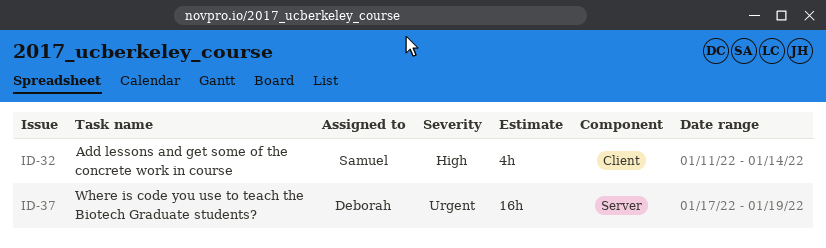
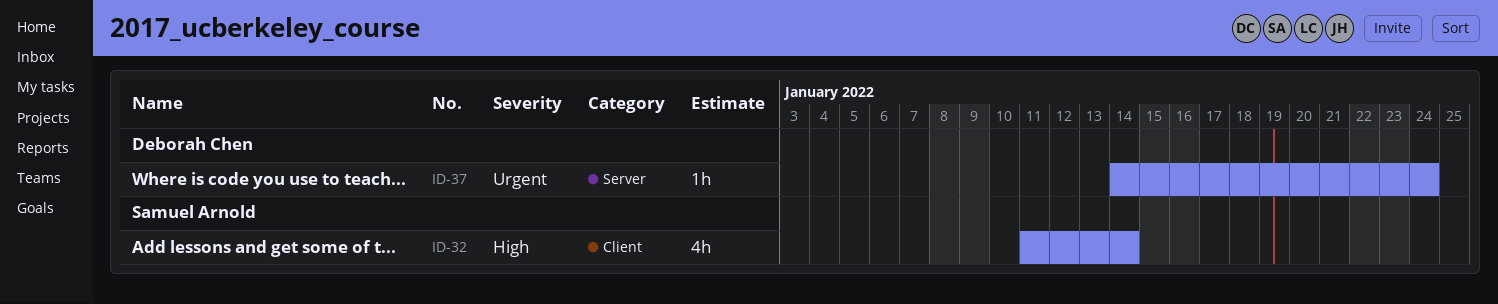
ID-37, estimate: 16h -> 1h
ID-37, start: Jan 17 -> Jan 14
ID-37, due: Jan 19 -> Jan 24

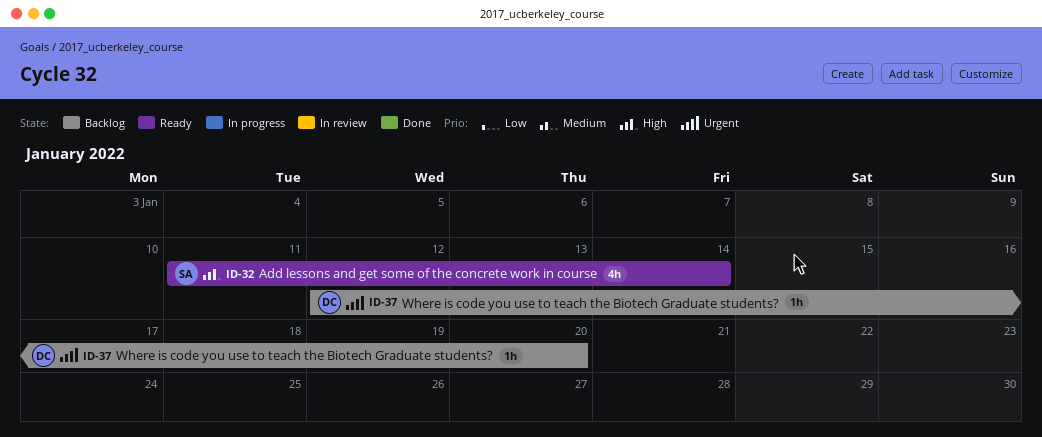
ID-37, start: Jan 14 -> Jan 12
ID-37, due: Jan 24 -> Jan 20

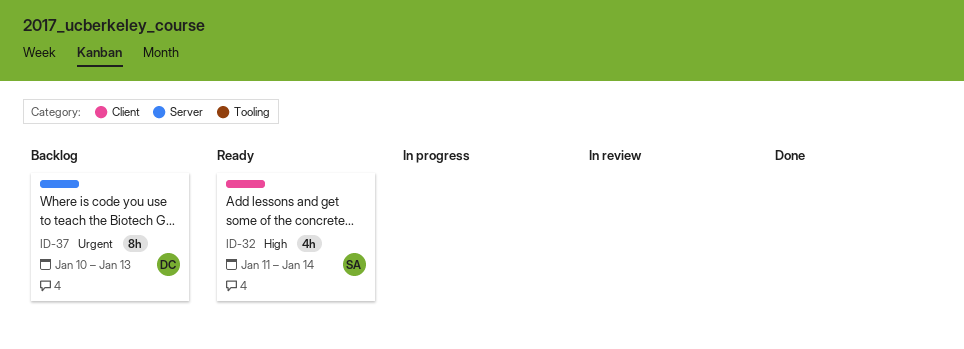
ID-37, estimate: 1h -> 8h
ID-37, start: Jan 12 -> Jan 10
ID-37, due: Jan 20 -> Jan 13

